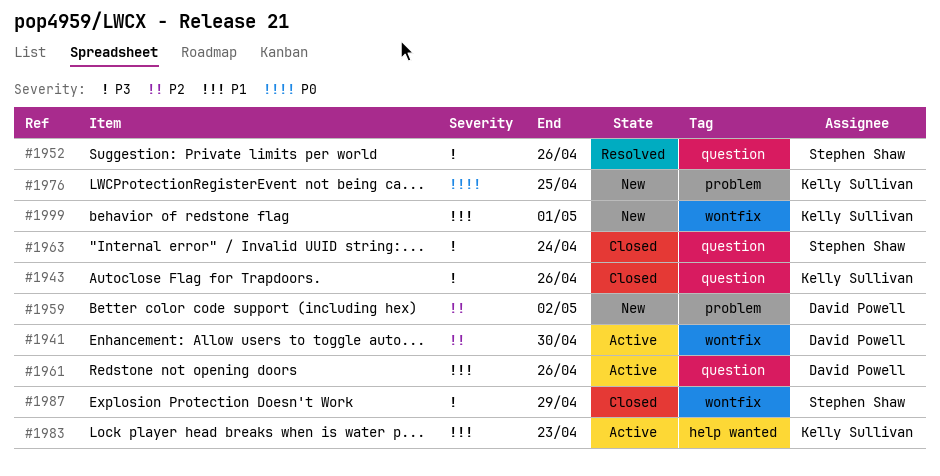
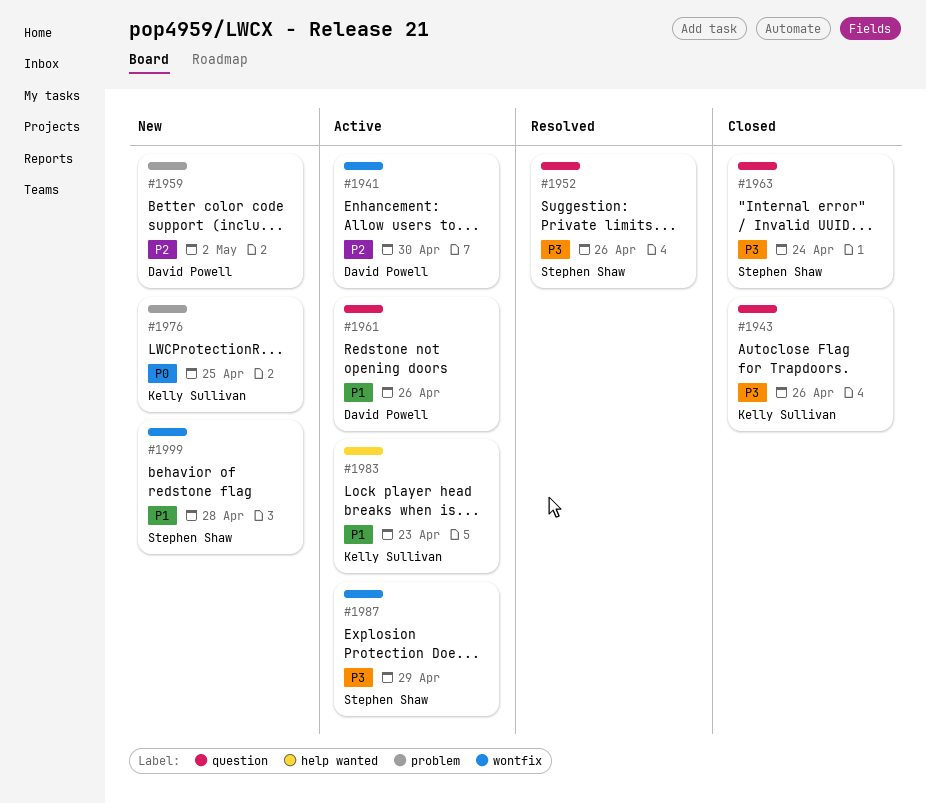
#1987, status: Closed -> Active
#1999, owner: Kelly Sullivan -> Stephen Shaw
#1999, due: May 1 -> Apr 28

